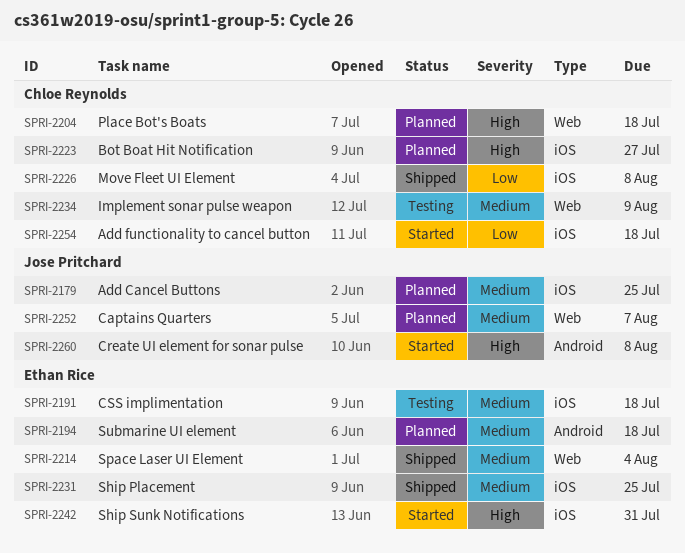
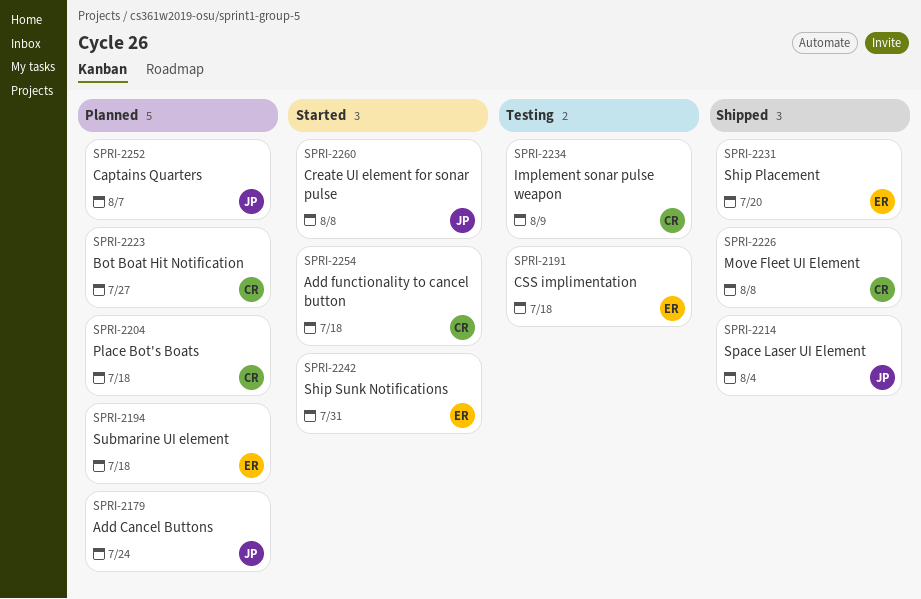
SPRI-2179, due: Jul 25 -> Jul 24
SPRI-2214, owner: Ethan Rice -> Jose Pritchard
SPRI-2231, due: Jul 25 -> Jul 20

